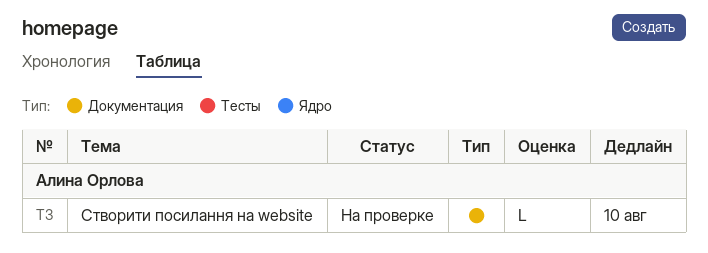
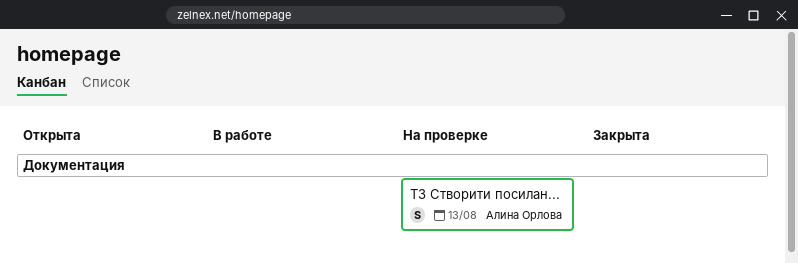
T3, estimate: L -> S
T3, due: Aug 10 -> Aug 13

